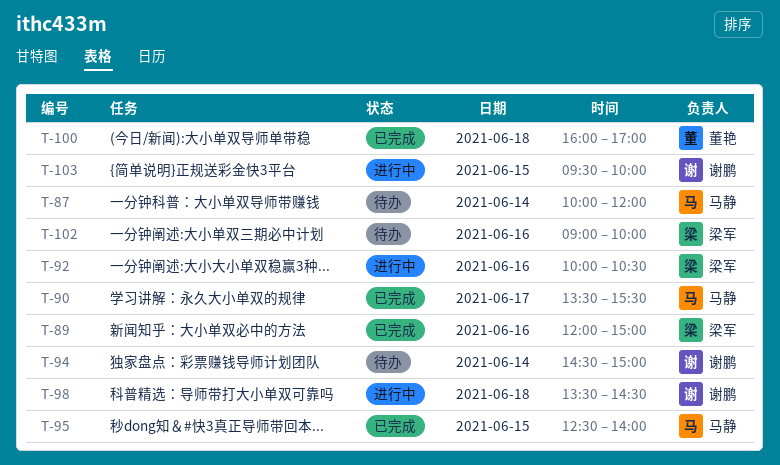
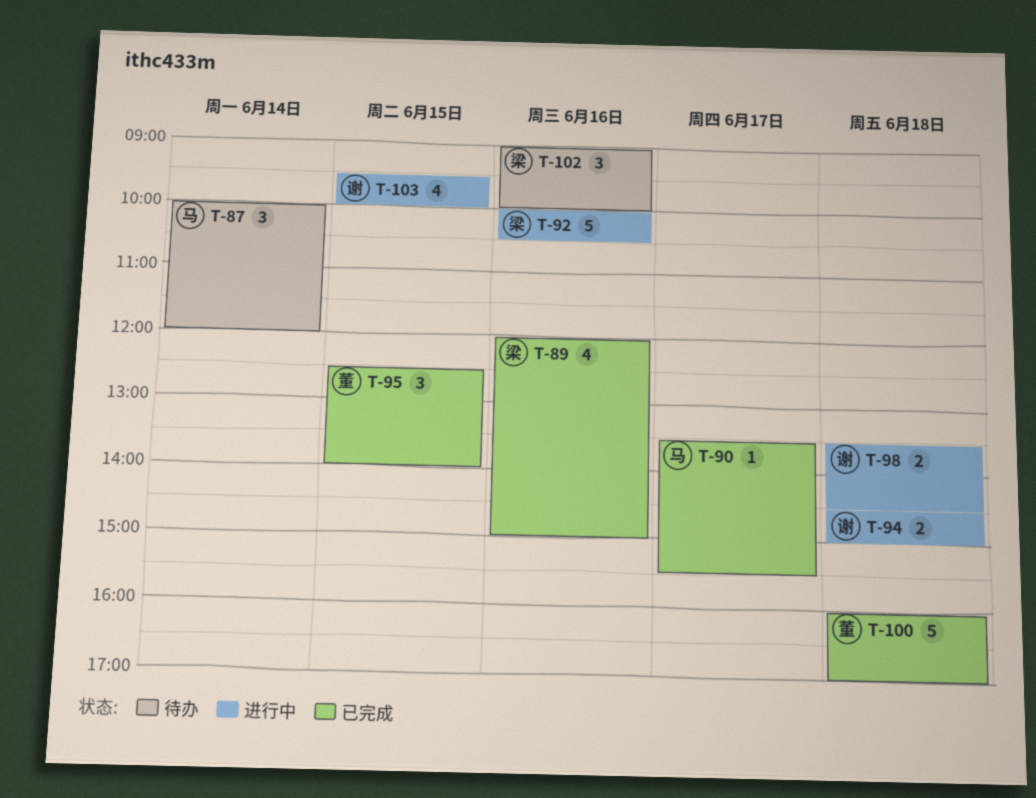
T-94, status: 待办 -> 进行中
T-94, day: Jun 14 -> Jun 18
T-95, owner: 马静 -> 董艳

